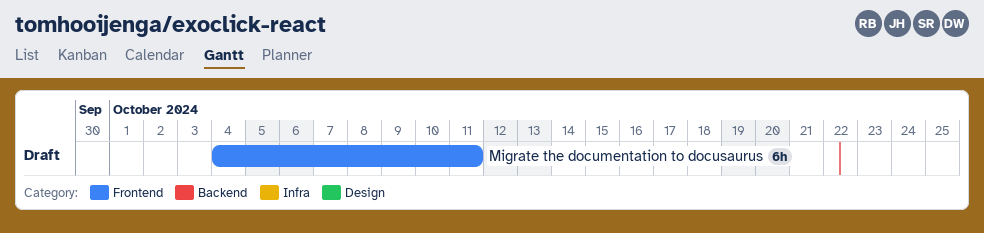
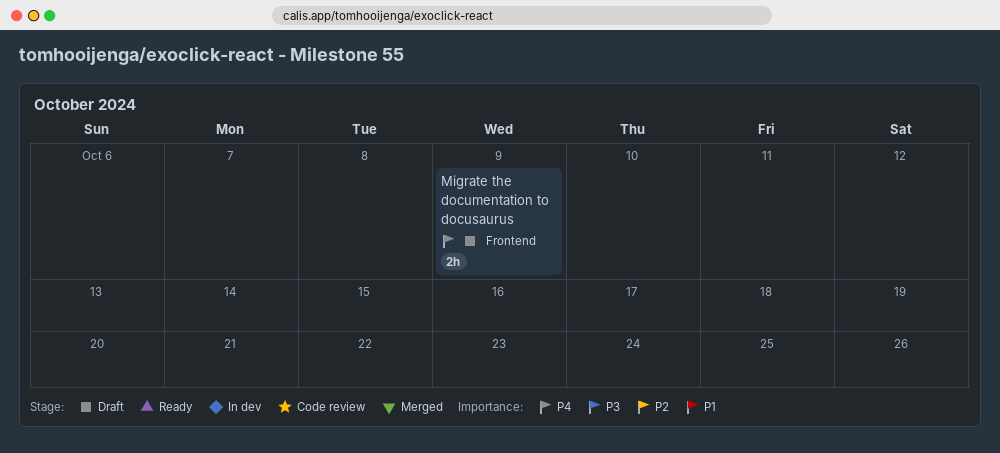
Migrate the documentation to docusaurus, estimate: 6h -> 2h
Migrate the documentation to docusaurus, due: Oct 11 -> Oct 9

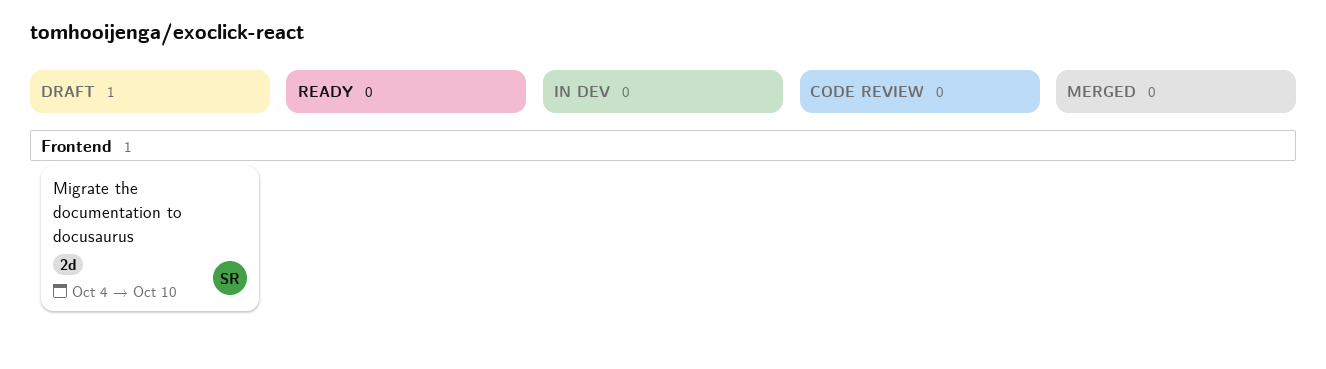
Migrate the documentation to docusaurus, estimate: 2h -> 2d
Migrate the documentation to docusaurus, due: Oct 9 -> Oct 10

